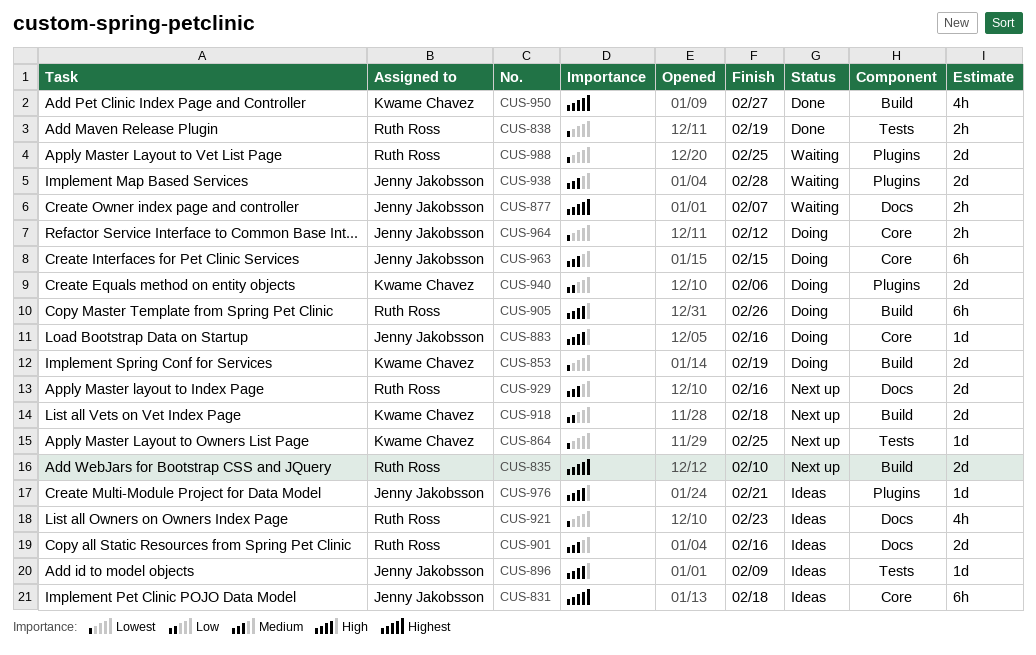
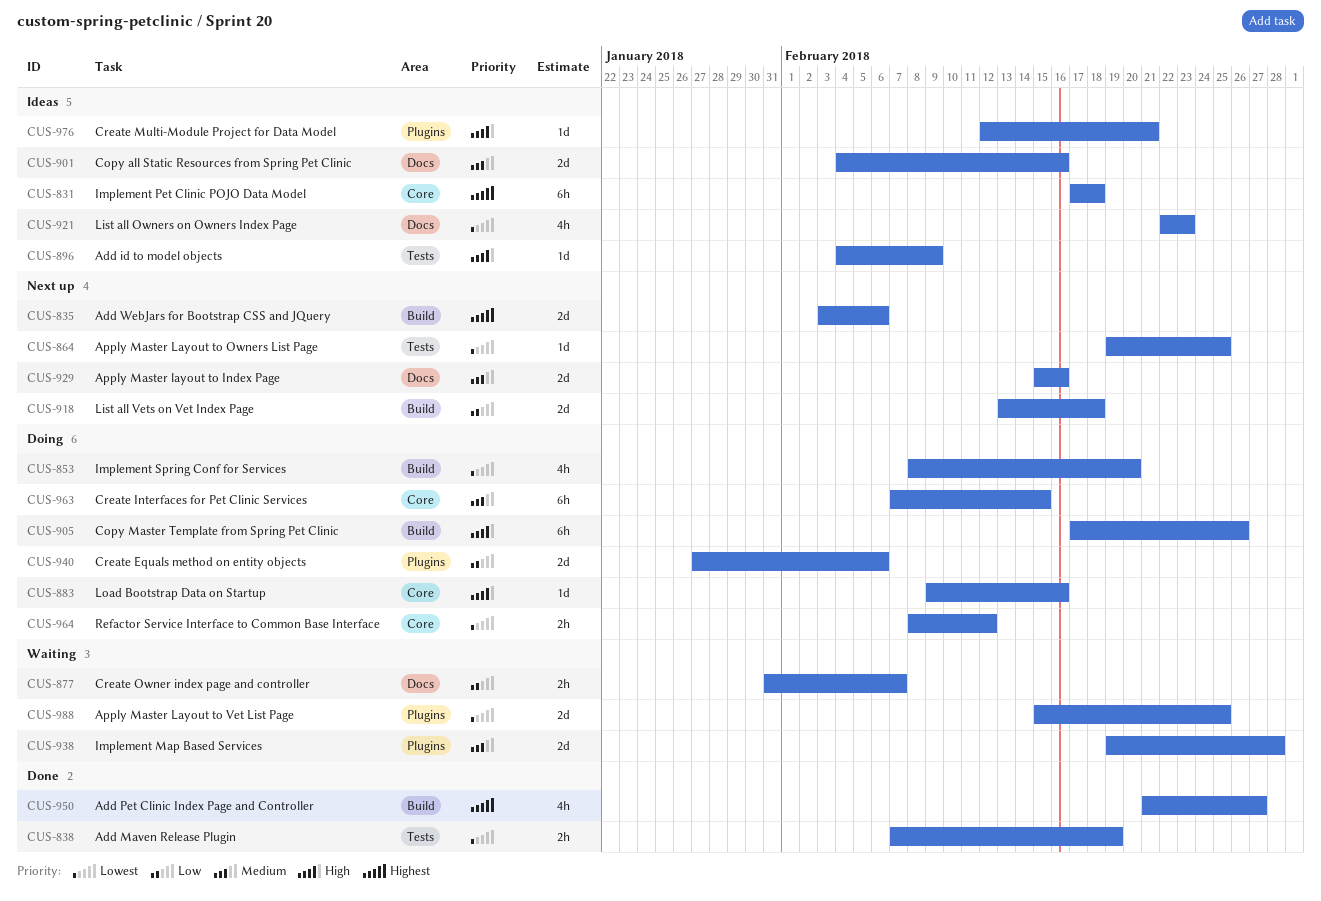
CUS-835, due: Feb 10 -> Feb 6
CUS-853, estimate: 2d -> 4h
CUS-853, due: Feb 19 -> Feb 20
CUS-877, priority: Highest -> Low

